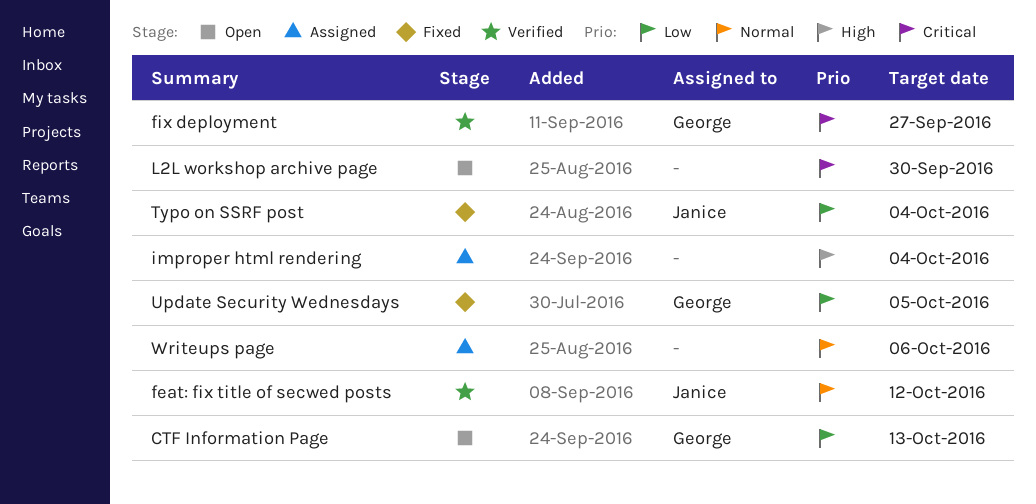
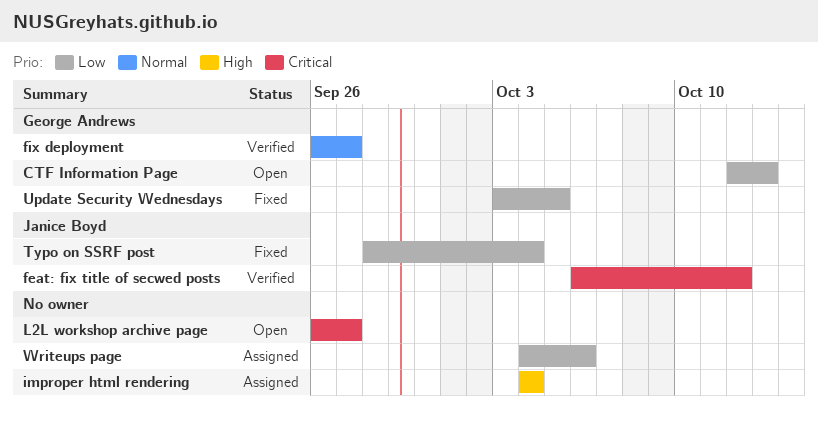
feat: fix title of secwed posts, priority: Normal -> Critical
fix deployment, priority: Critical -> Normal
L2L workshop archive page, due: Sep 30 -> Sep 27
Writeups page, priority: Normal -> Low

